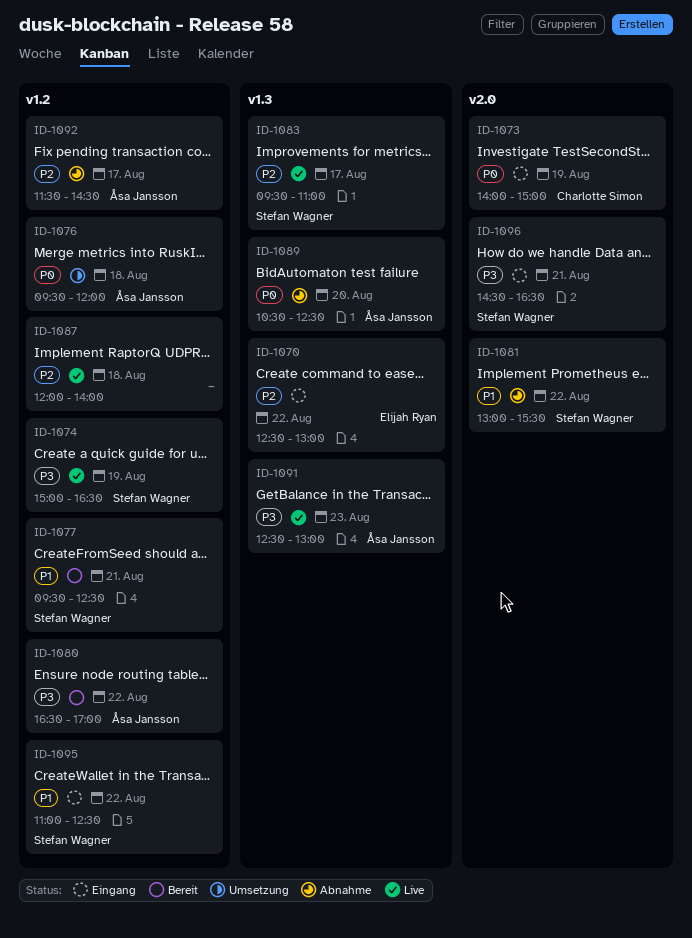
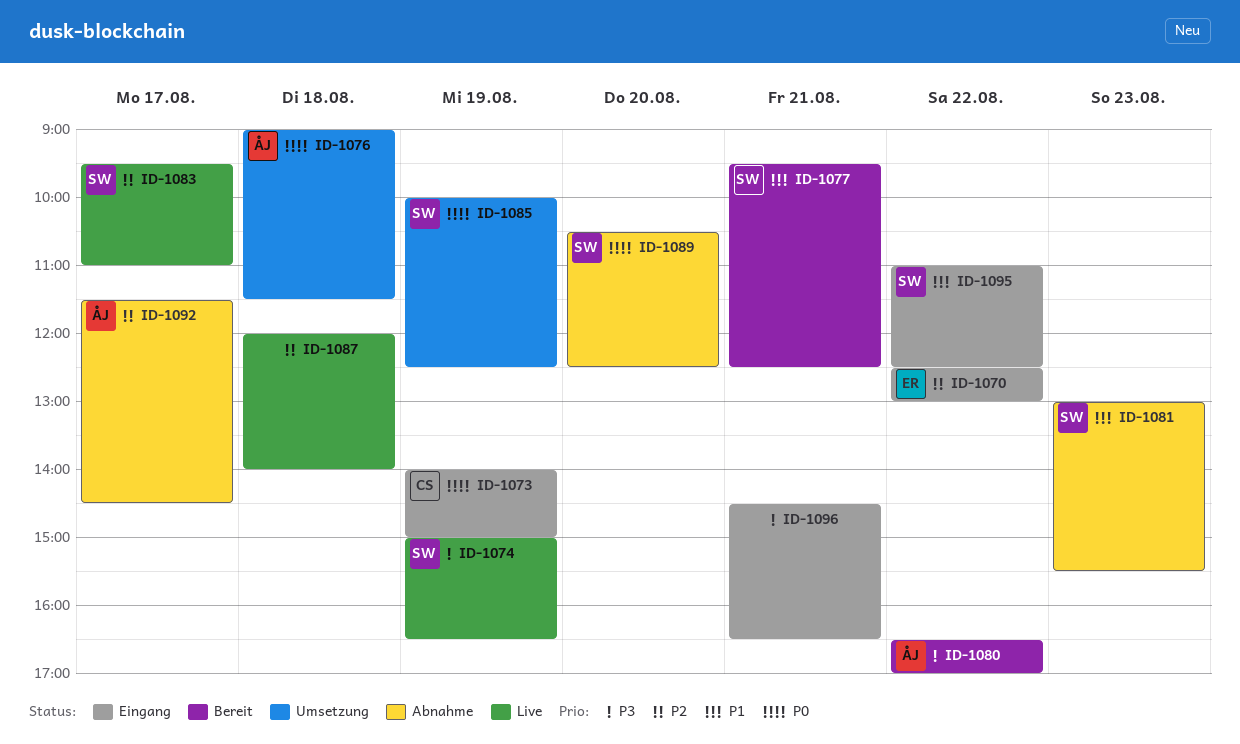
ID-1076, begins: 09:30 -> 09:00
ID-1076, ends: 12:00 -> 11:30
ID-1081, day: Aug 22 -> Aug 23
ID-1085: none -> present
ID-1089, owner: Åsa Jansson -> Stefan Wagner
ID-1091: present -> none
ID-1096, owner: Stefan Wagner -> none

